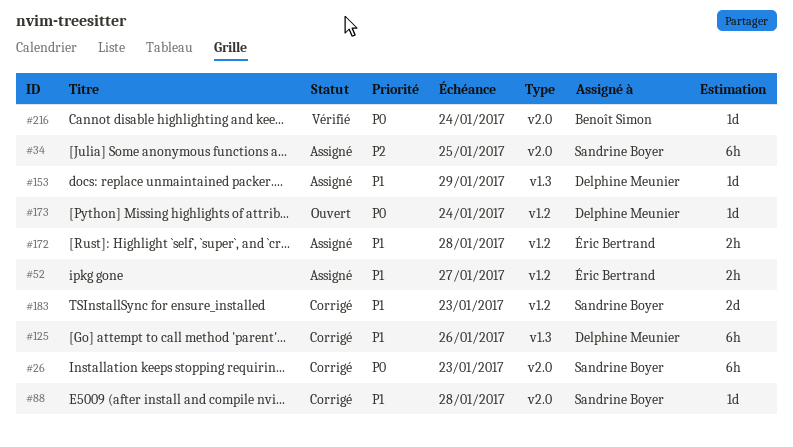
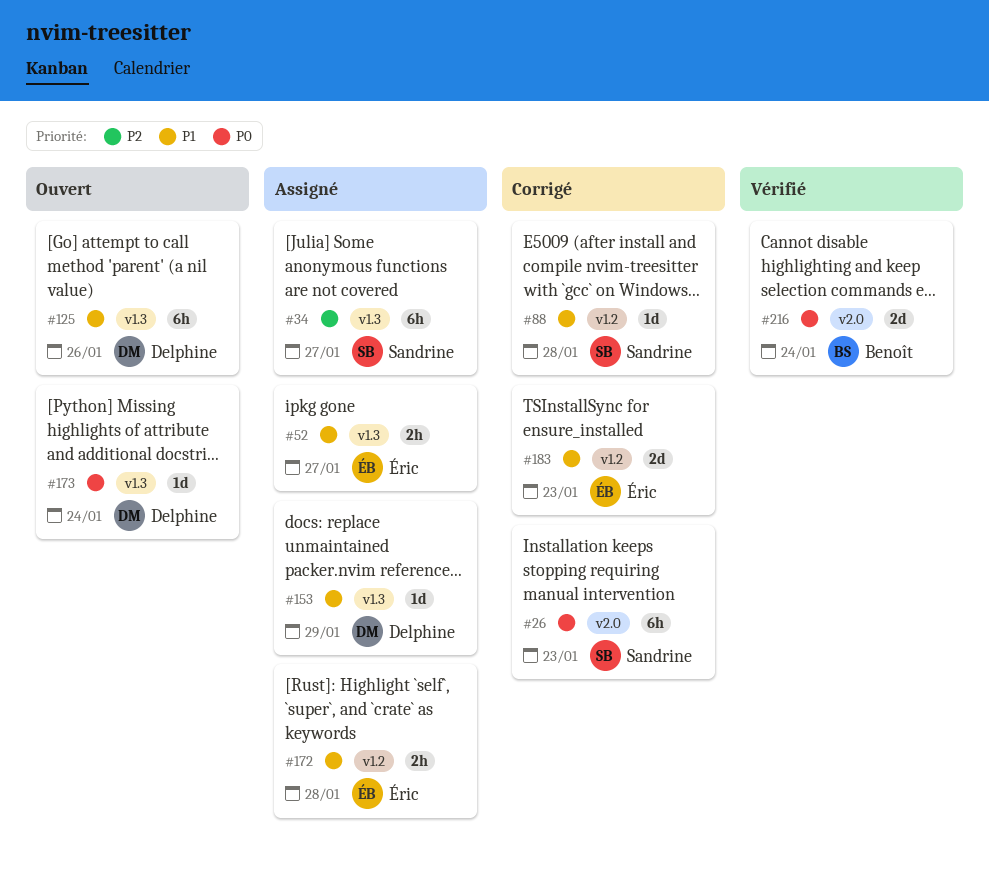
#34, label: v2.0 -> v1.3
#34, due: Jan 25 -> Jan 27
#52, label: v1.2 -> v1.3
#88, label: v2.0 -> v1.2
#125, status: Corrigé -> Ouvert
#173, label: v1.2 -> v1.3
#183, owner: Sandrine Boyer -> Éric Bertrand
#216, estimate: 1d -> 2d

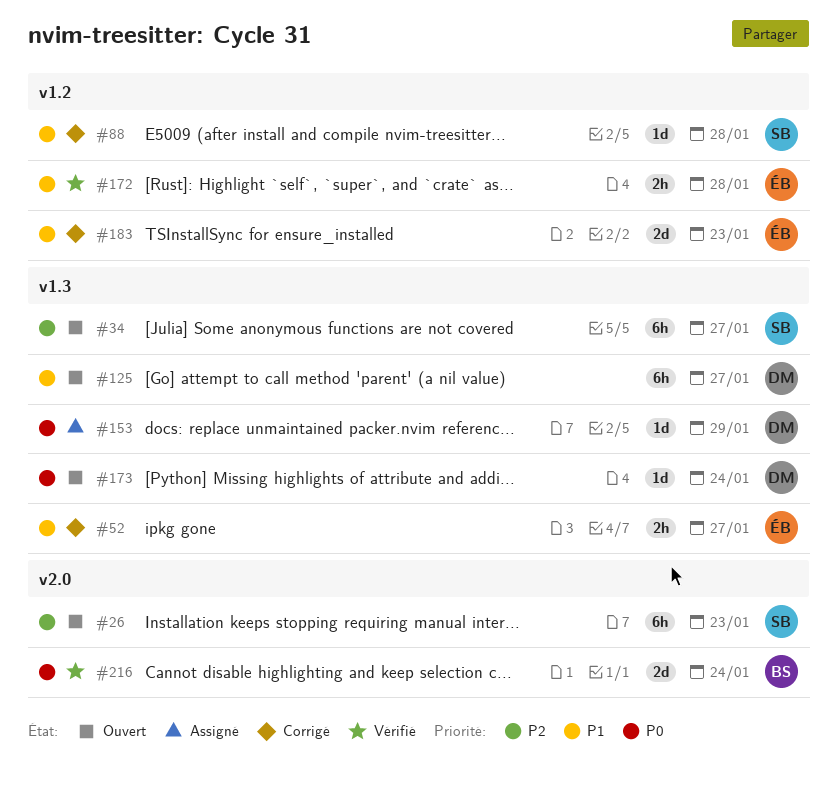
#26, status: Corrigé -> Ouvert
#26, priority: P0 -> P2
#34, status: Assigné -> Ouvert
#52, status: Assigné -> Corrigé
#125, due: Jan 26 -> Jan 27
#153, priority: P1 -> P0
#172, status: Assigné -> Vérifié

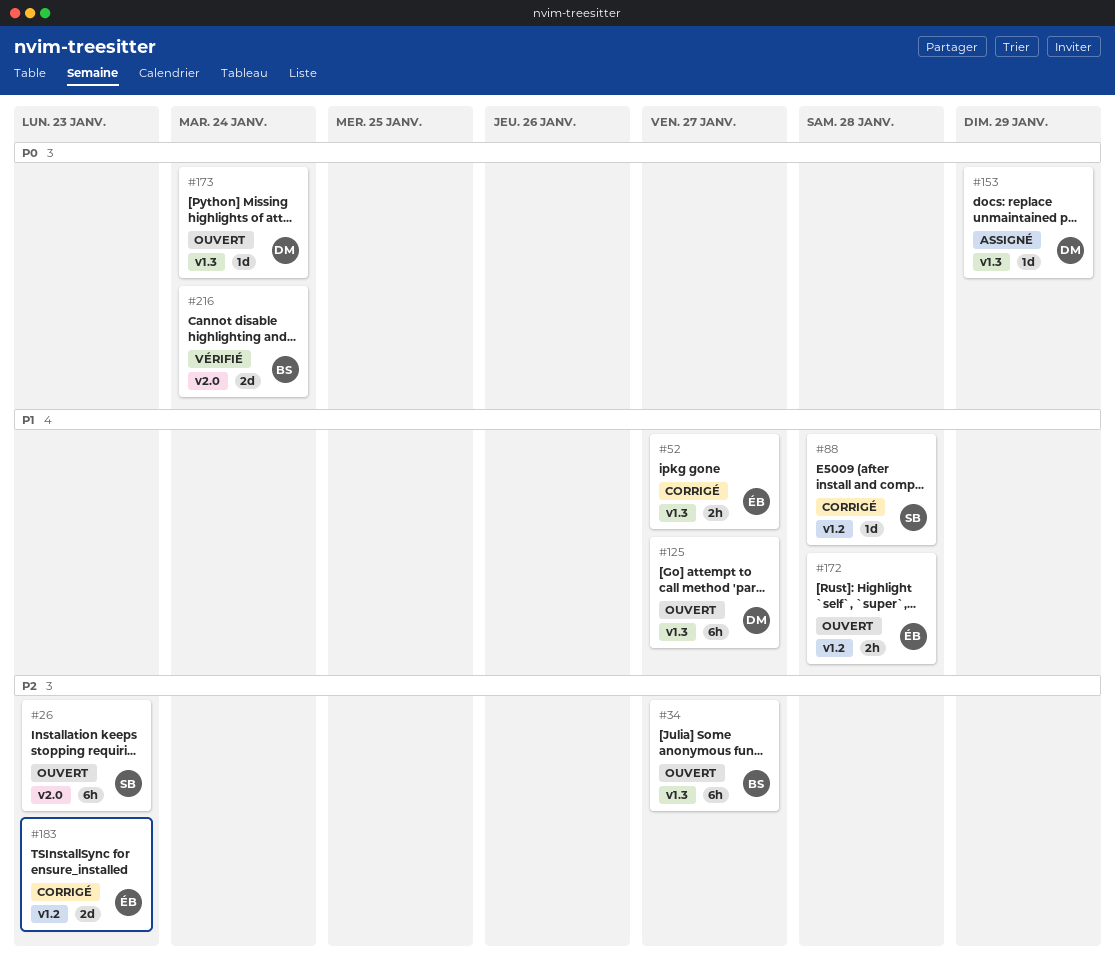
#34, owner: SB -> BS
#172, status: Vérifié -> Ouvert
#183, priority: P1 -> P2

